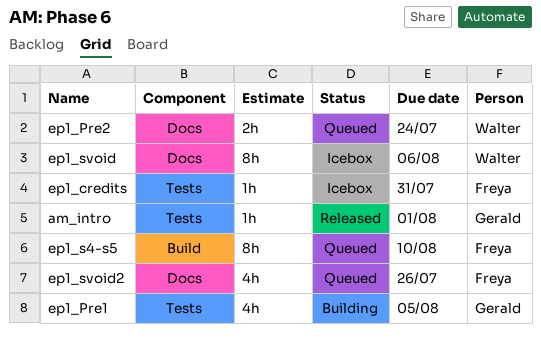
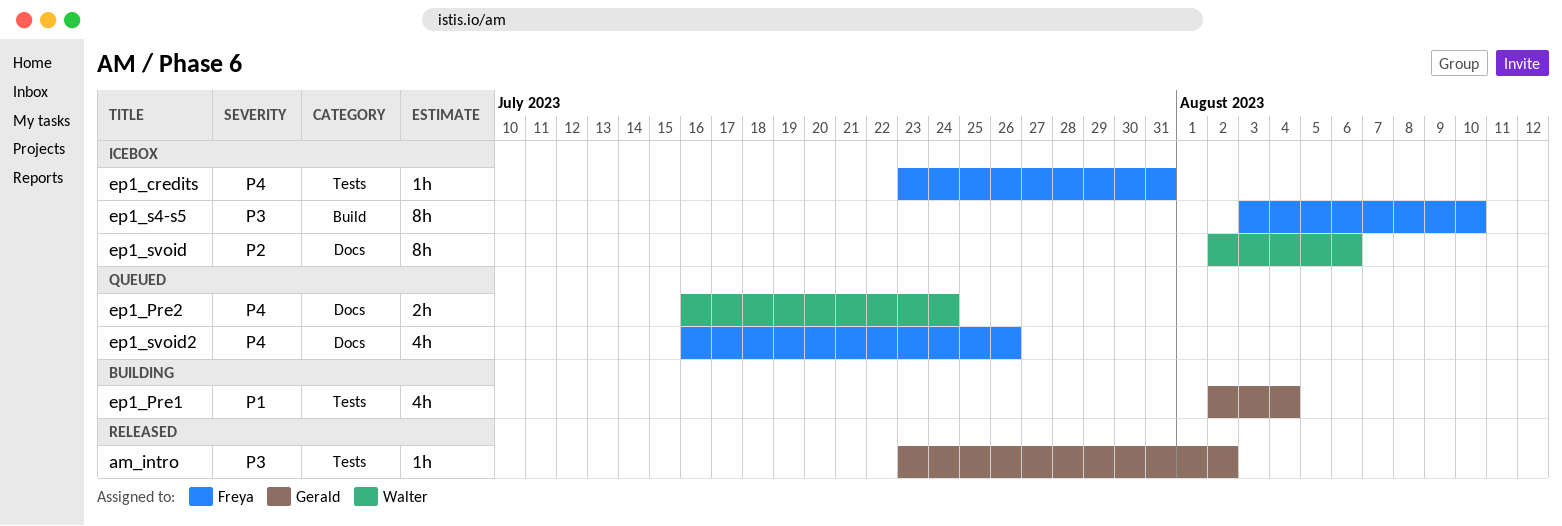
am_intro, due: Aug 1 -> Aug 2
ep1_Pre1, due: Aug 5 -> Aug 4
ep1_s4-s5, status: Queued -> Icebox

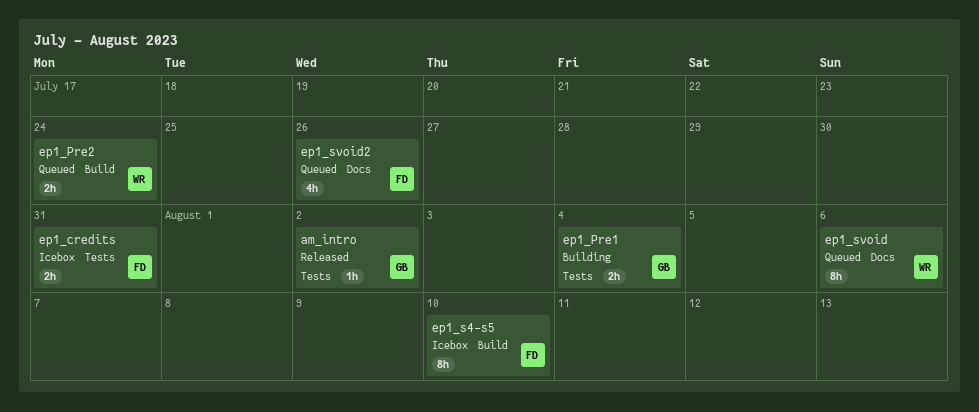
ep1_credits, estimate: 1h -> 2h
ep1_Pre1, estimate: 4h -> 2h
ep1_Pre2, label: Docs -> Build
ep1_svoid, status: Icebox -> Queued

